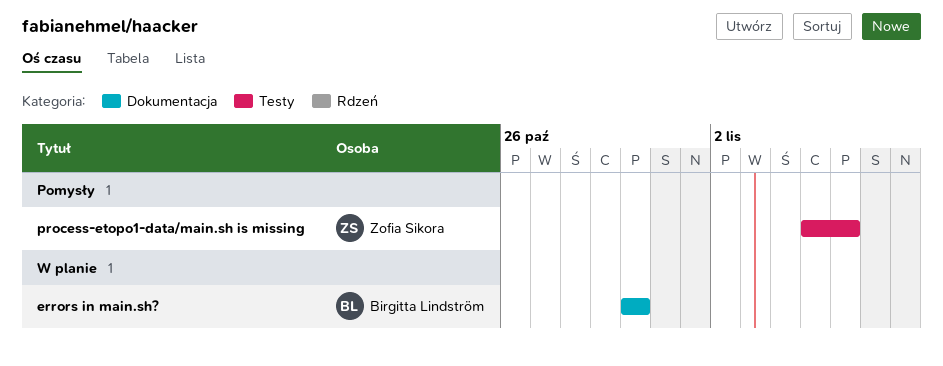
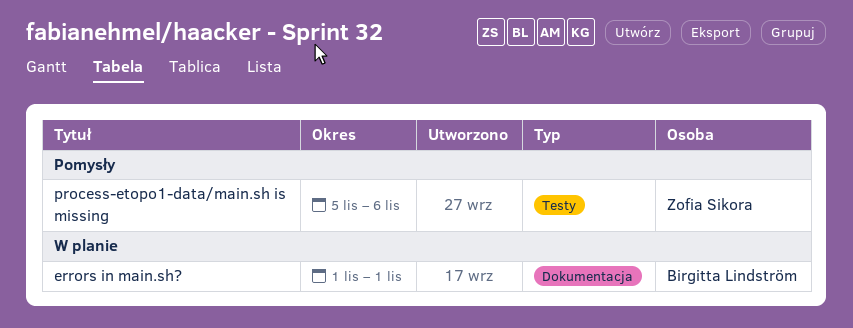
errors in main.sh?, start: Oct 30 -> Nov 1
errors in main.sh?, due: Oct 30 -> Nov 1

